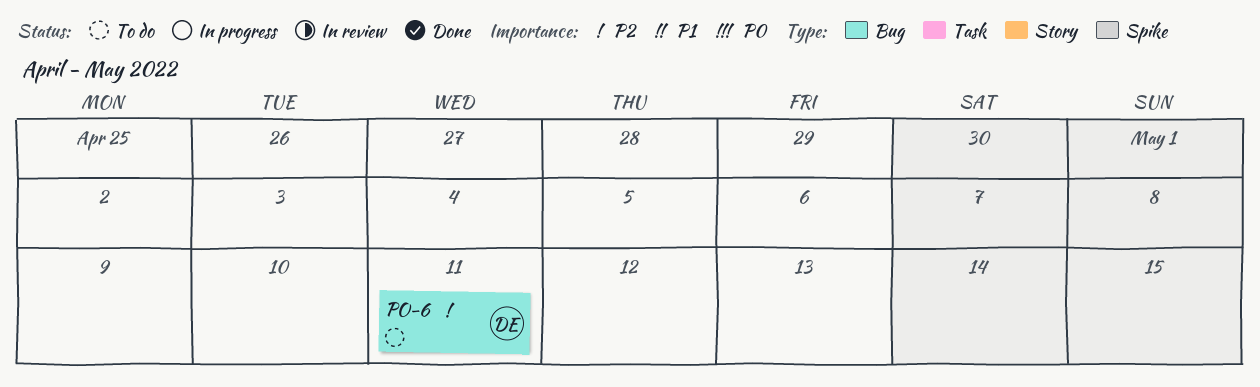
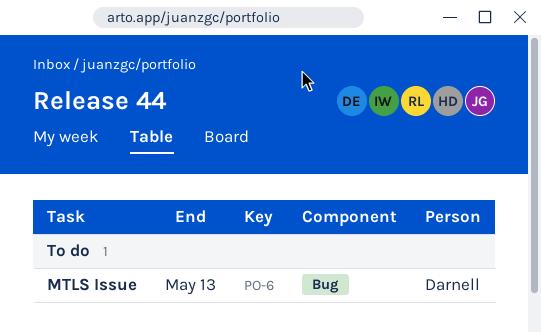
PO-6, due: May 11 -> May 13

